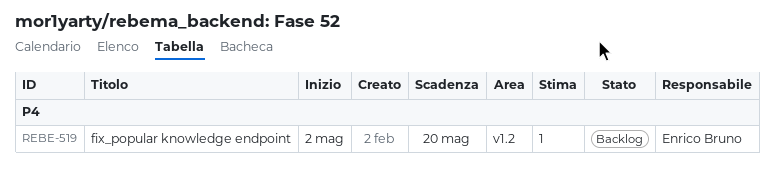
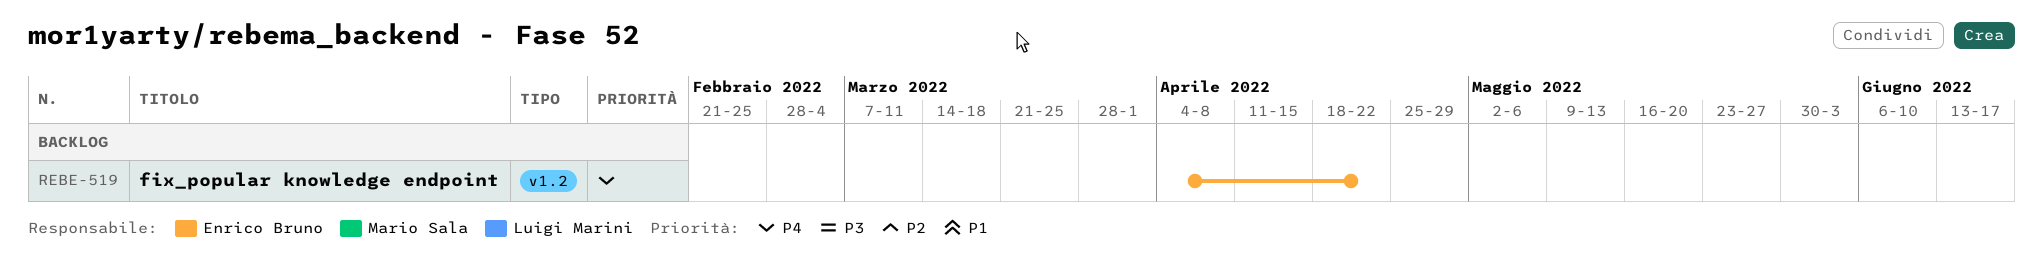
REBE-519, start: May 2 -> Apr 4
REBE-519, due: May 20 -> Apr 22

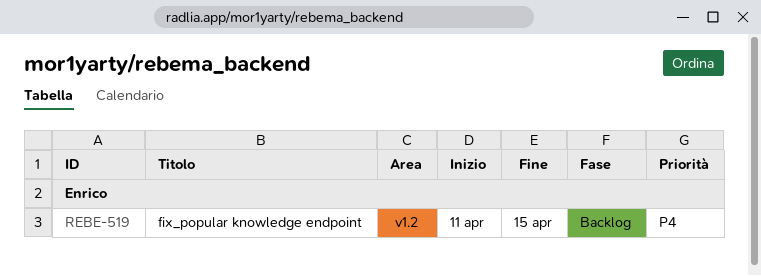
REBE-519, start: Apr 4 -> Apr 11
REBE-519, due: Apr 22 -> Apr 15

